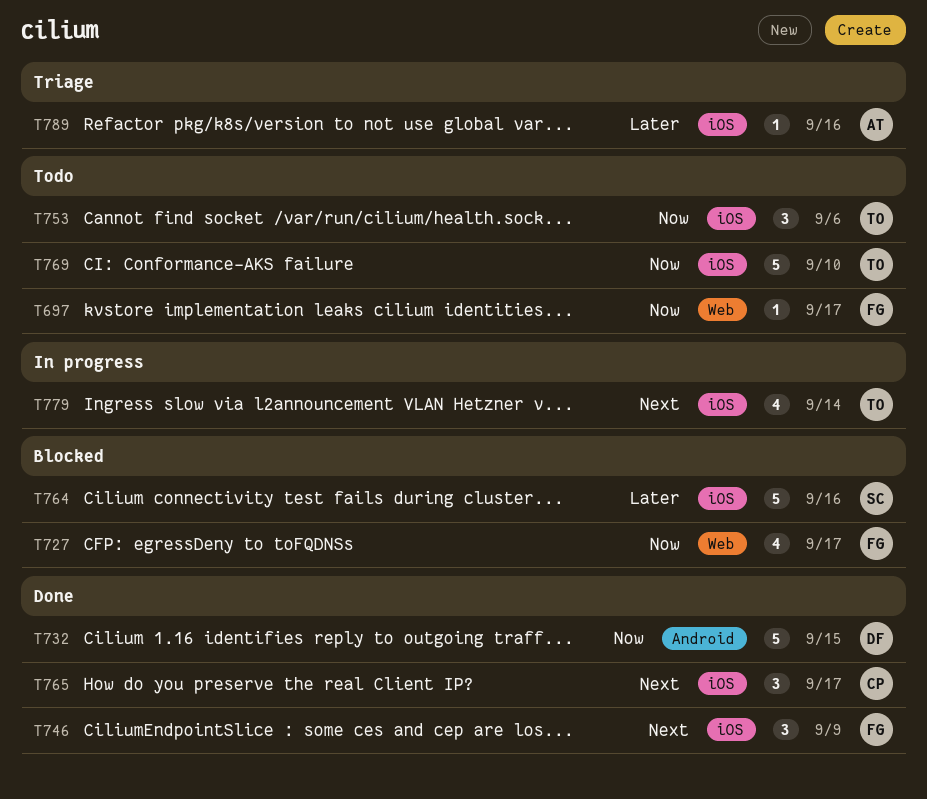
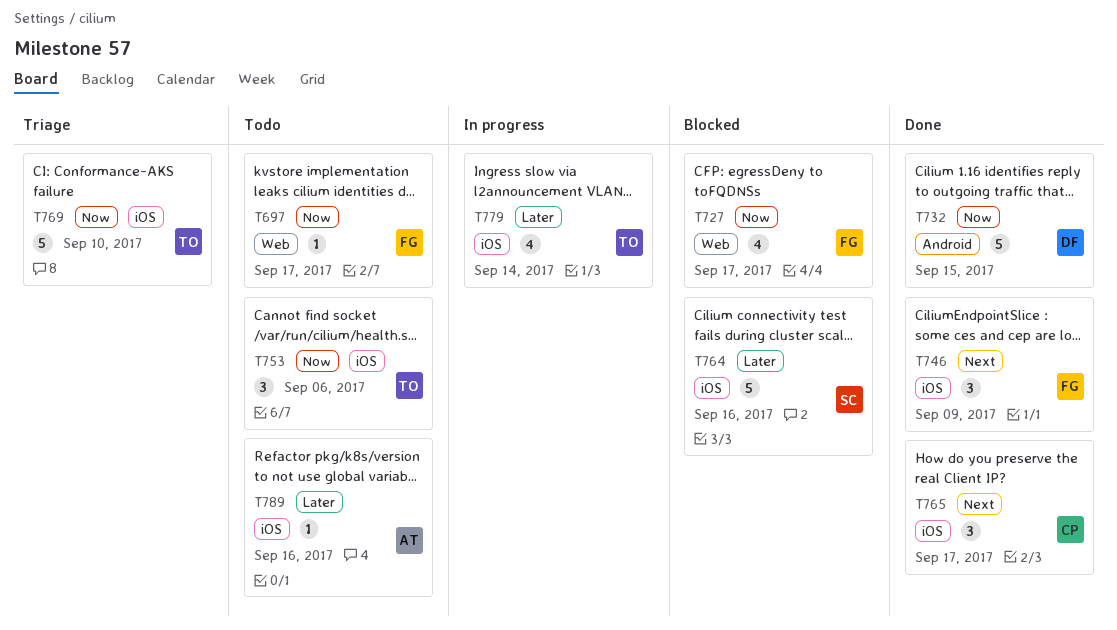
T769, status: Todo -> Triage
T779, priority: Next -> Later
T789, status: Triage -> Todo

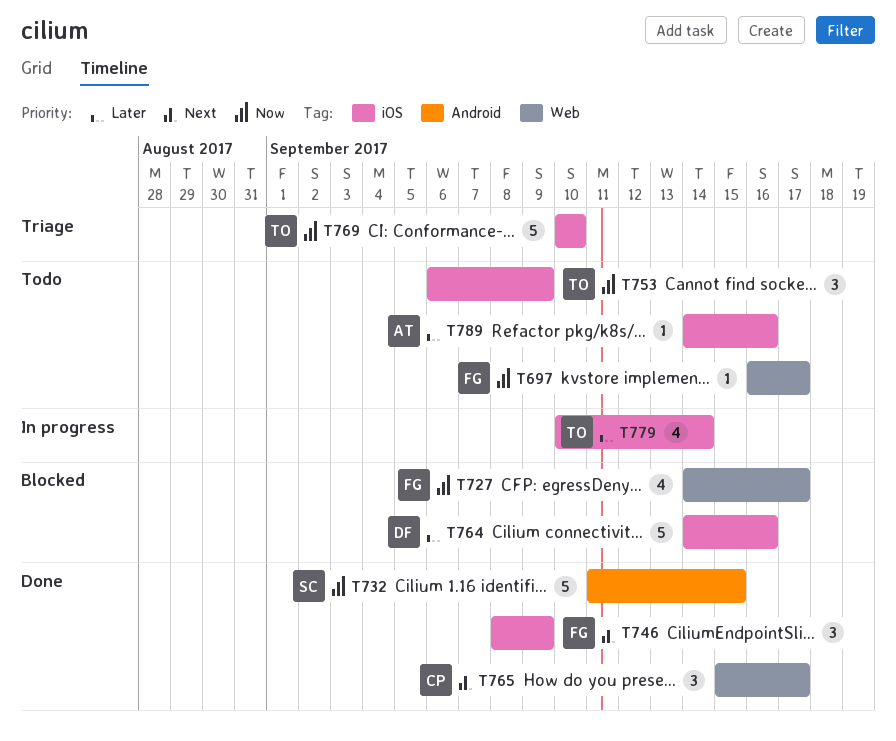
T732, owner: DF -> SC
T753, due: Sep 6 -> Sep 9
T764, owner: SC -> DF
T765, label: iOS -> Web

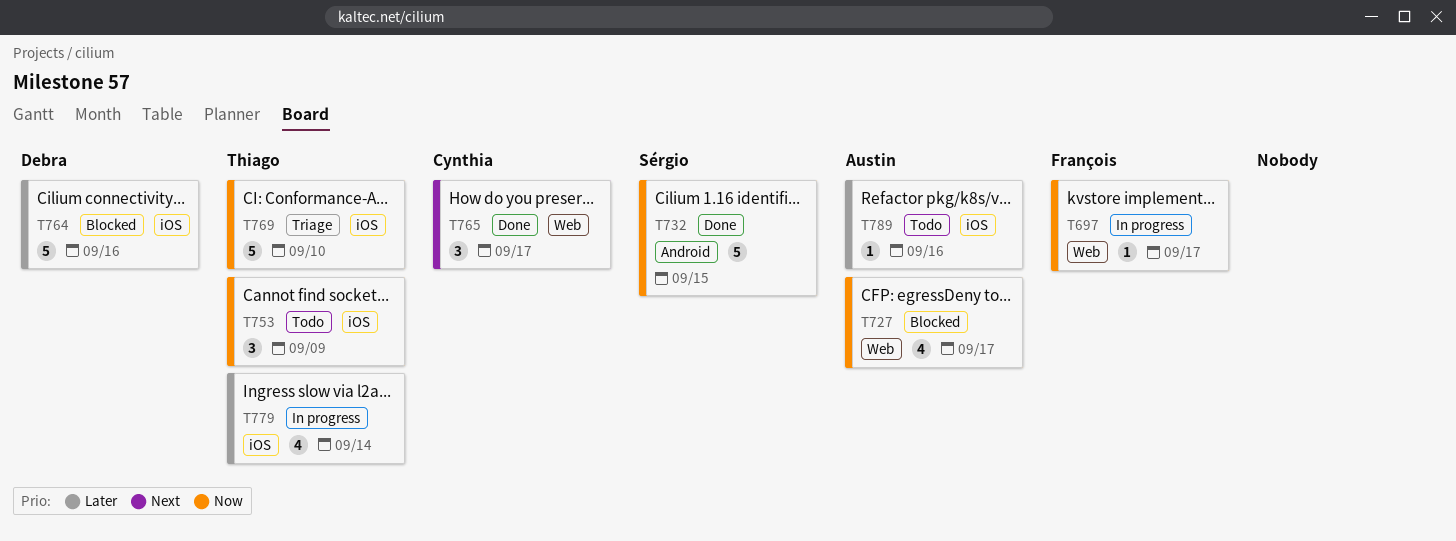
T697, status: Todo -> In progress
T727, owner: François -> Austin
T746: present -> none

